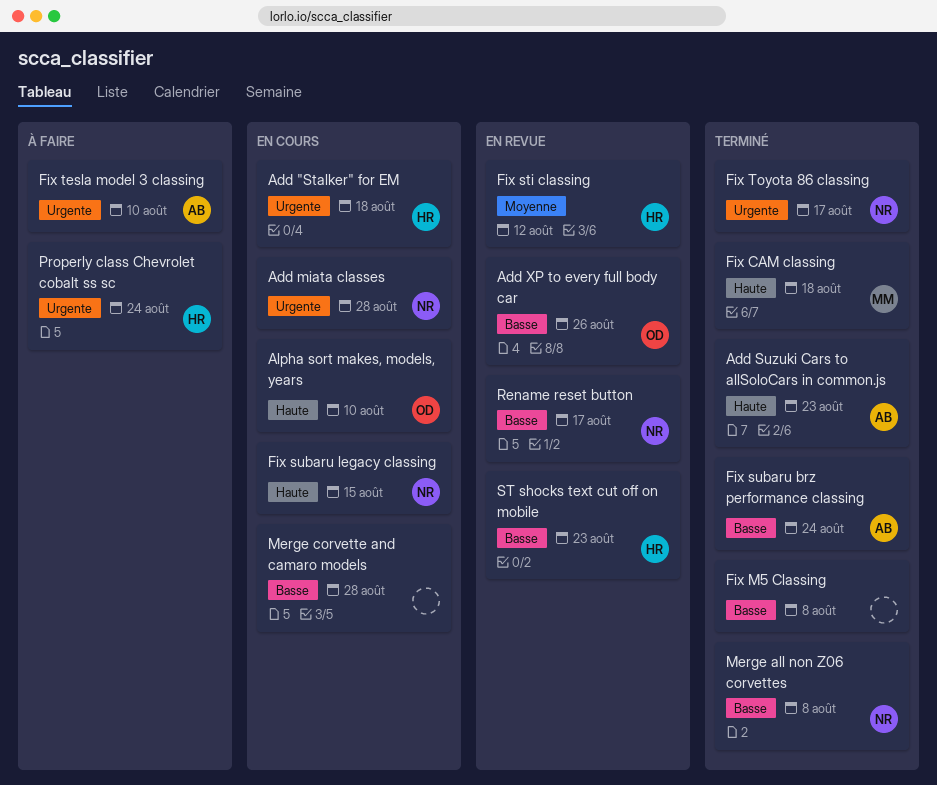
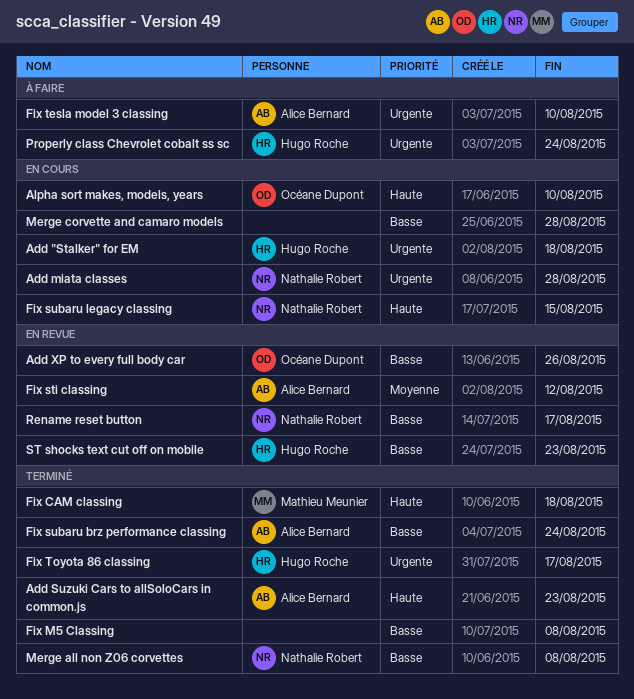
Fix sti classing, owner: Hugo Roche -> Alice Bernard
Fix Toyota 86 classing, owner: Nathalie Robert -> Hugo Roche

